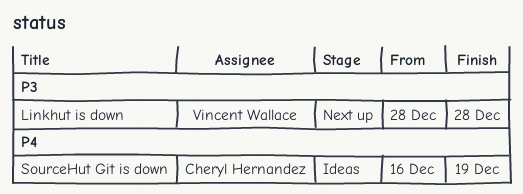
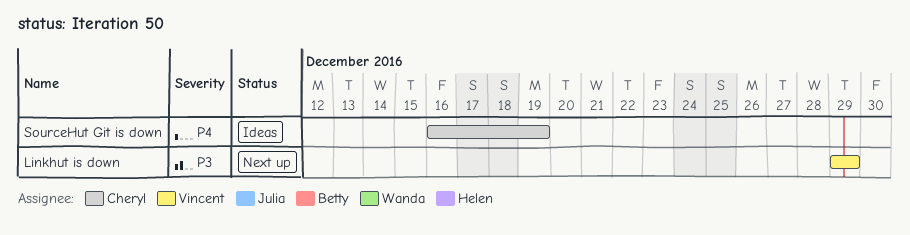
Linkhut is down, start: Dec 28 -> Dec 29
Linkhut is down, due: Dec 28 -> Dec 29

